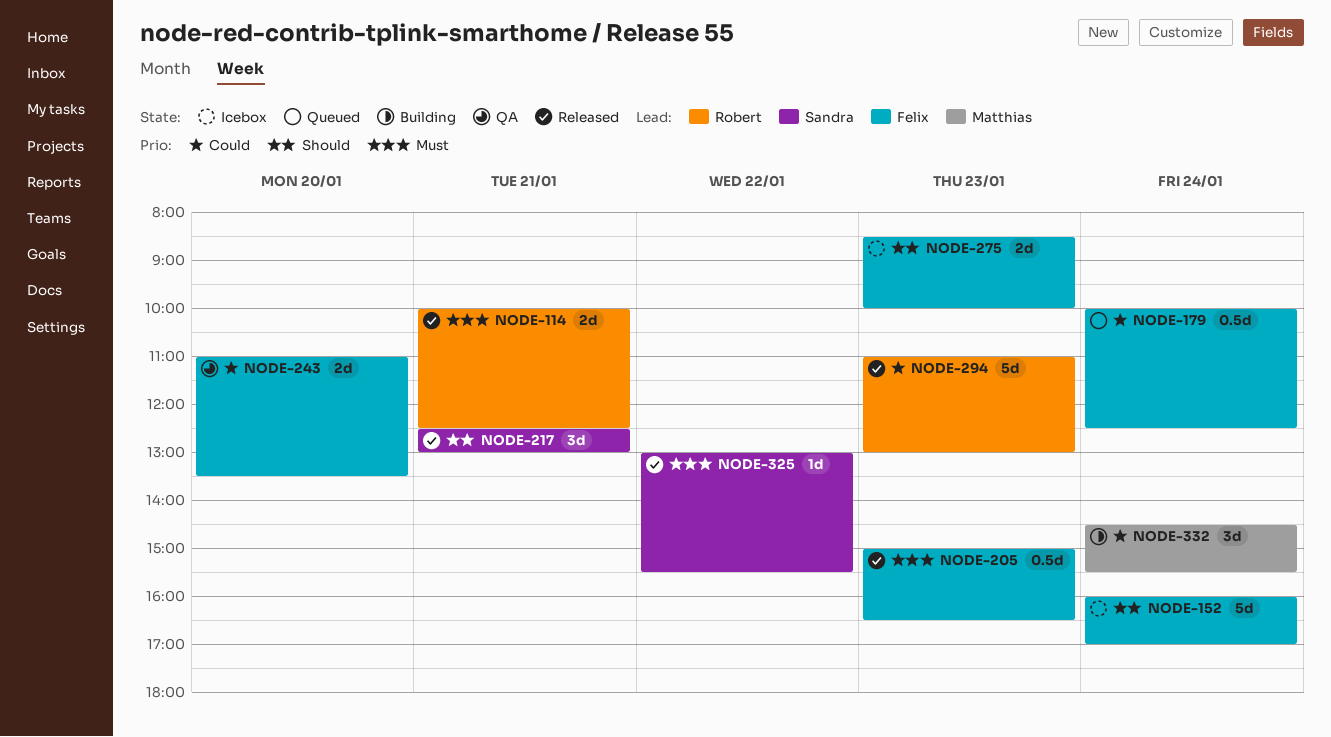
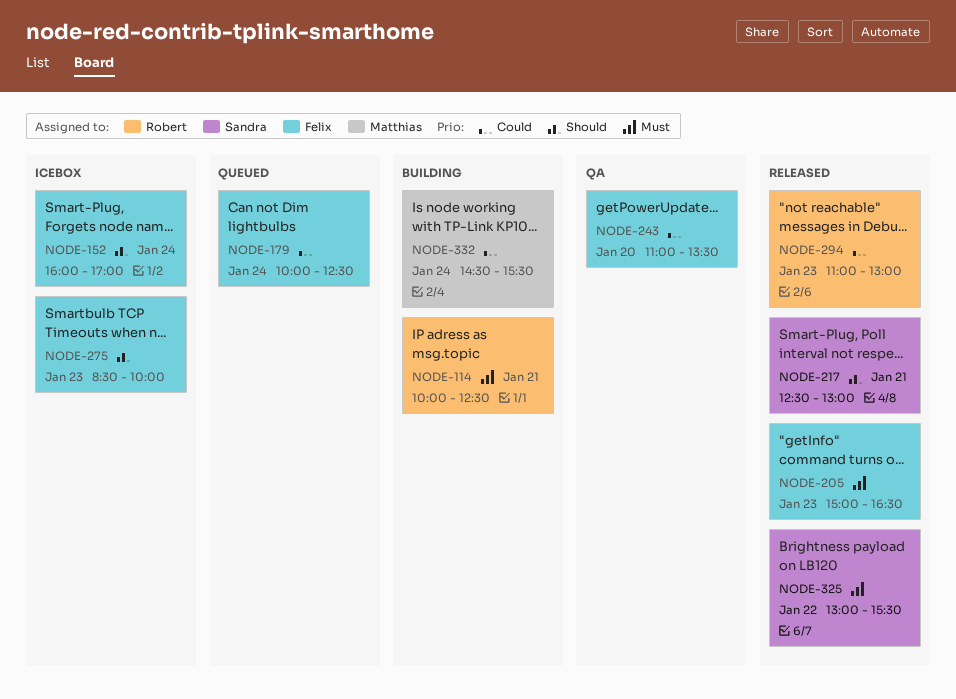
NODE-114, status: Released -> Building

